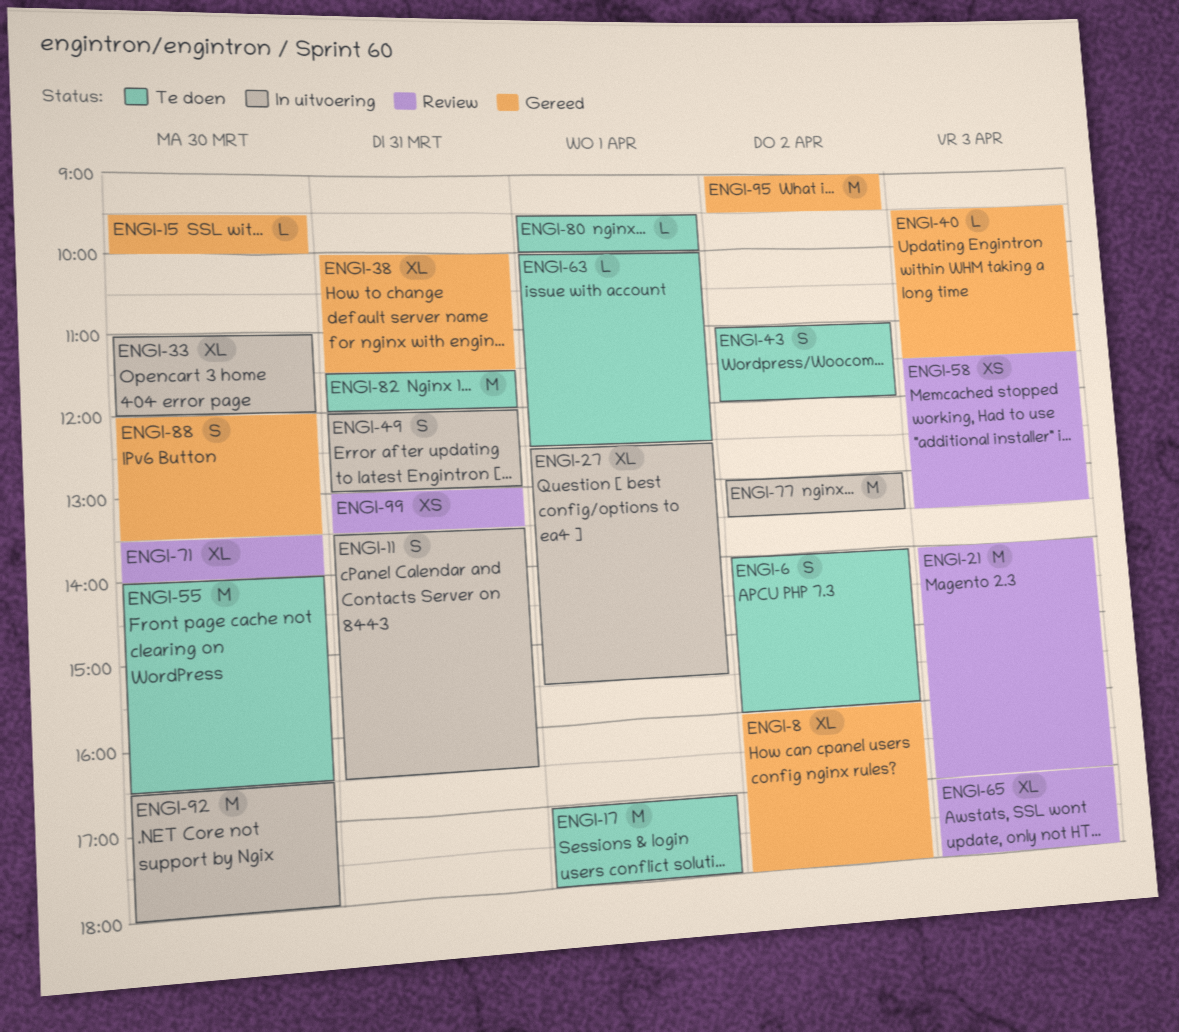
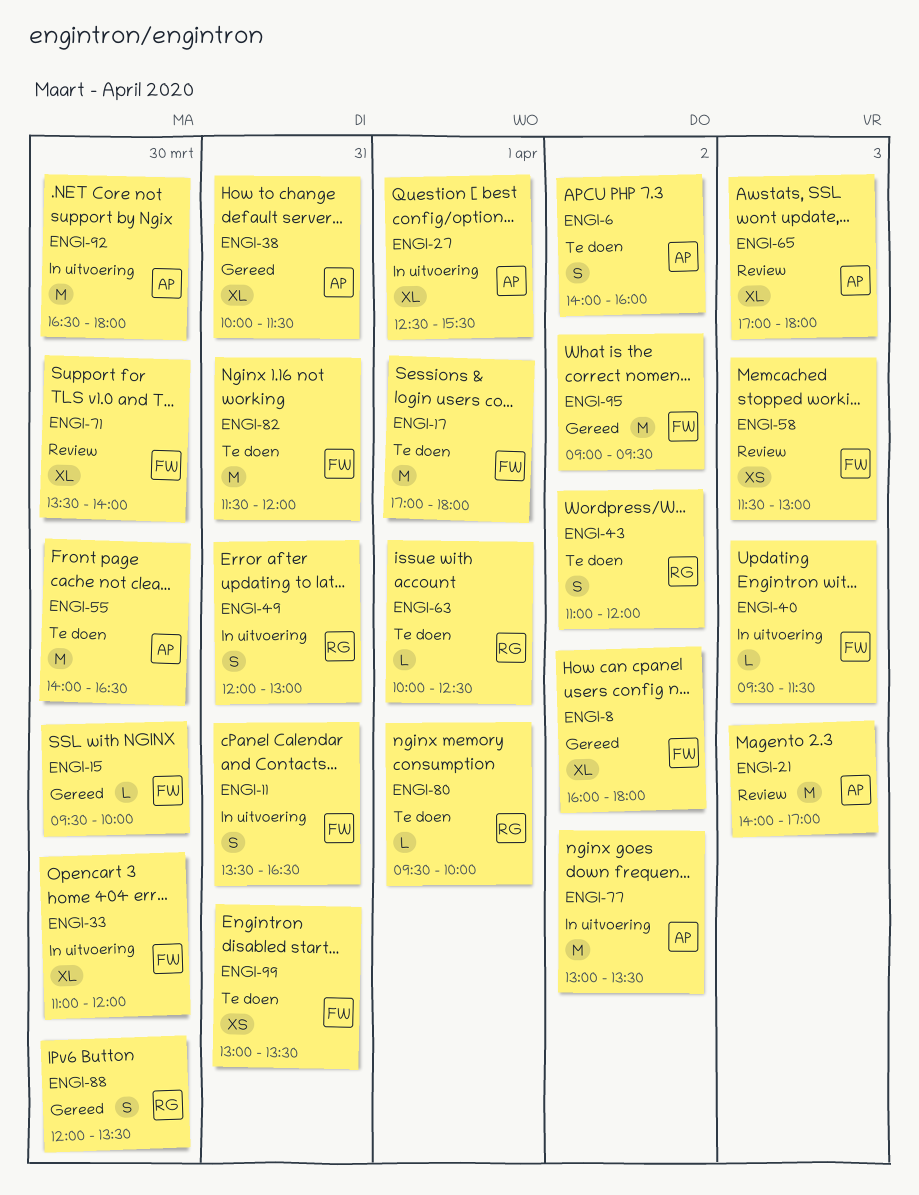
ENGI-40, status: Gereed -> In uitvoering
ENGI-58, ends: 13:30 -> 13:00
ENGI-99, status: Review -> Te doen

